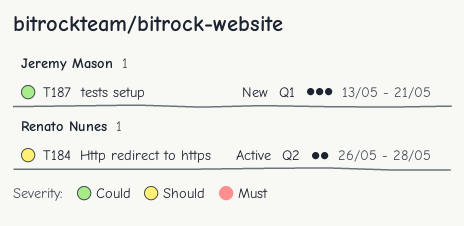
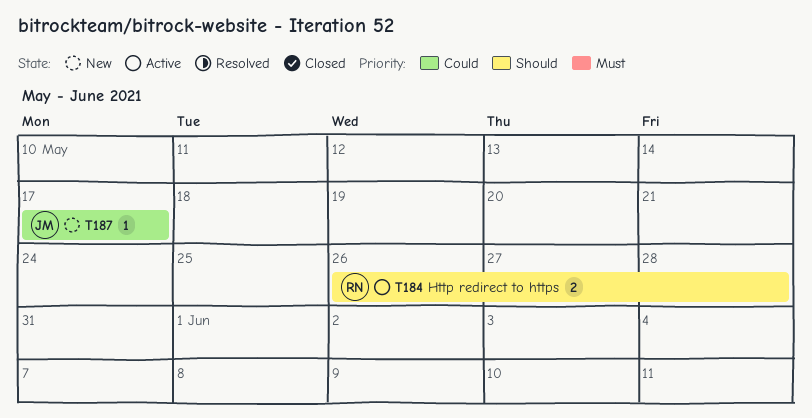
T187, estimate: 3 -> 1
T187, start: May 13 -> May 17
T187, due: May 21 -> May 17

